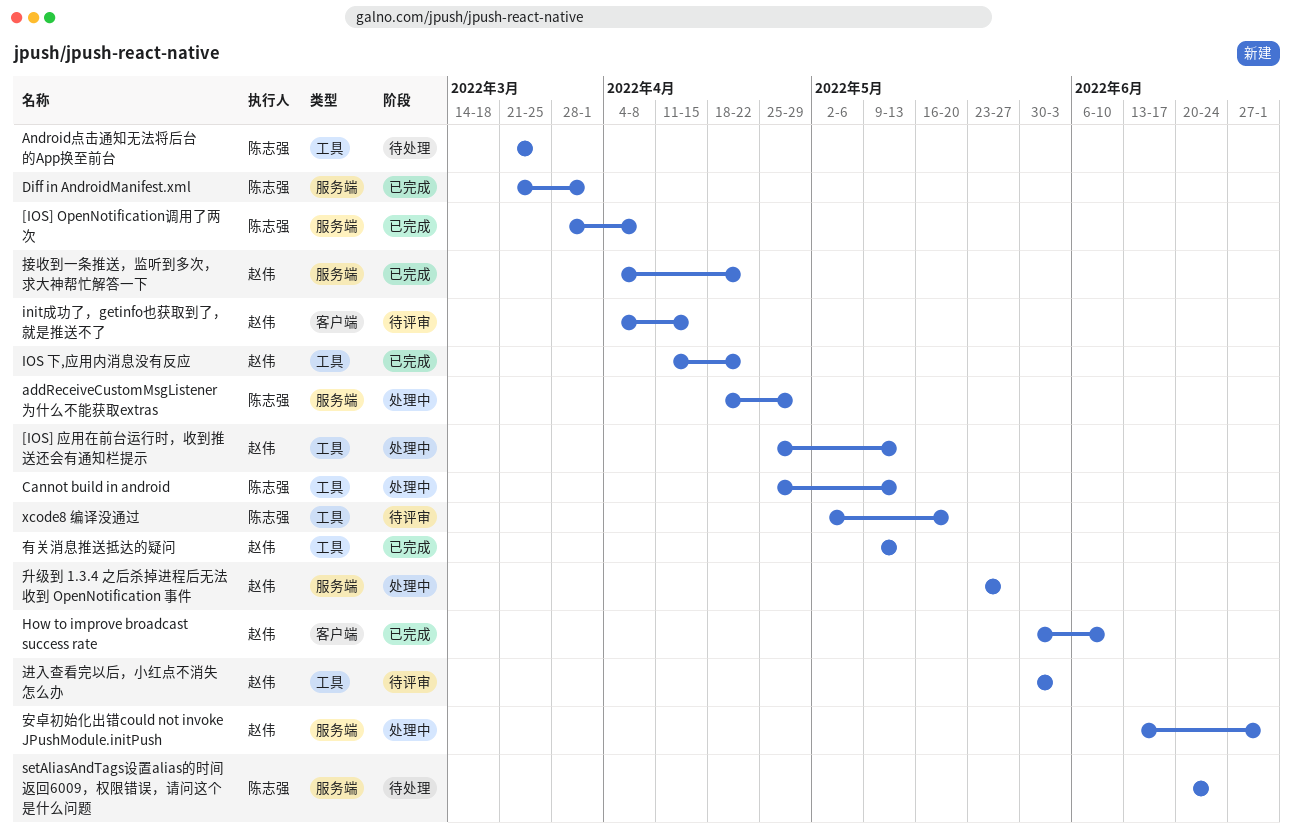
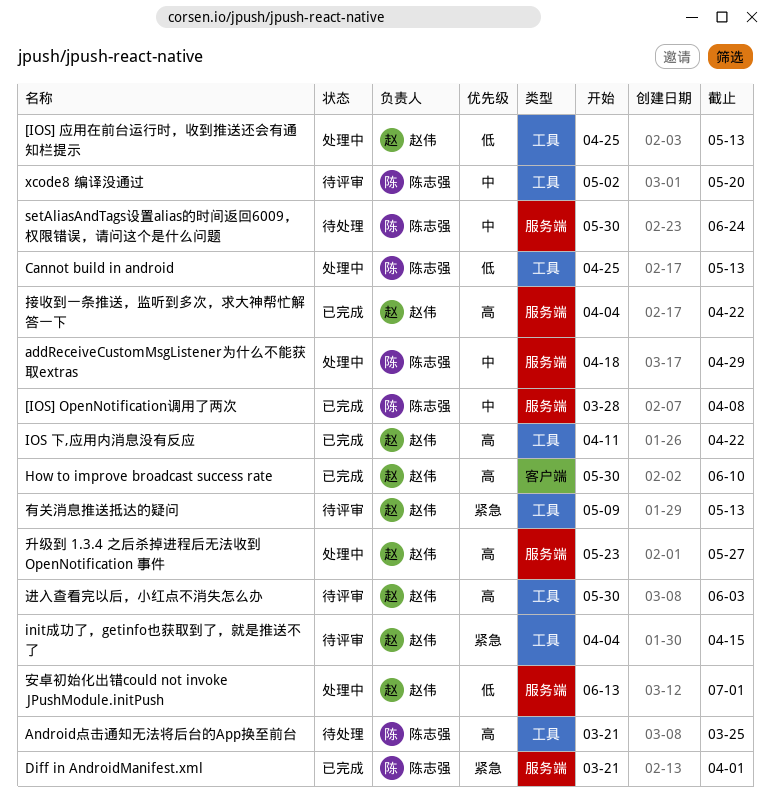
init成功了，getinfo也获取到了，就是推送不了, label: 客户端 -> 工具
setAliasAndTags设置alias的时间返回6009，权限错误，请问这个是什么问题, start: Jun 20 -> May 30
有关消息推送抵达的疑问, status: 已完成 -> 待评审

